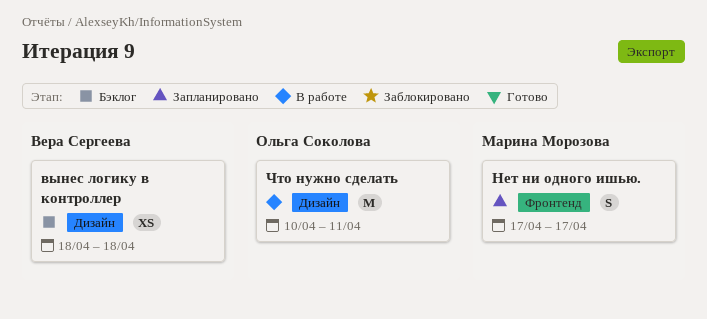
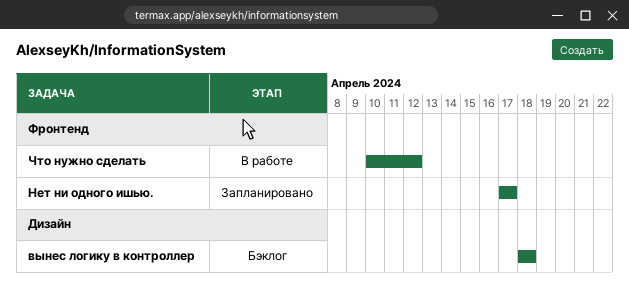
Что нужно сделать, label: Дизайн -> Фронтенд
Что нужно сделать, due: Apr 11 -> Apr 12

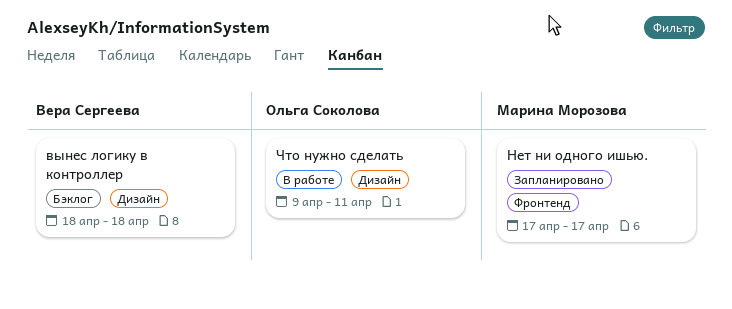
Что нужно сделать, label: Фронтенд -> Дизайн
Что нужно сделать, start: Apr 10 -> Apr 9
Что нужно сделать, due: Apr 12 -> Apr 11

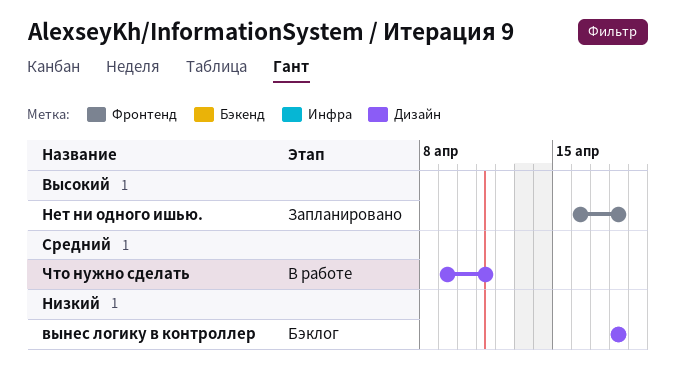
Нет ни одного ишью., start: Apr 17 -> Apr 16
Нет ни одного ишью., due: Apr 17 -> Apr 18

